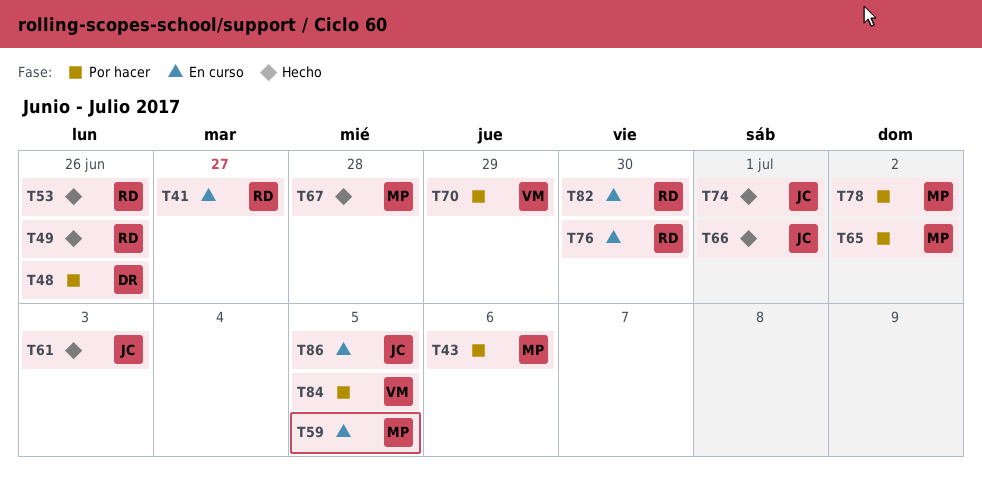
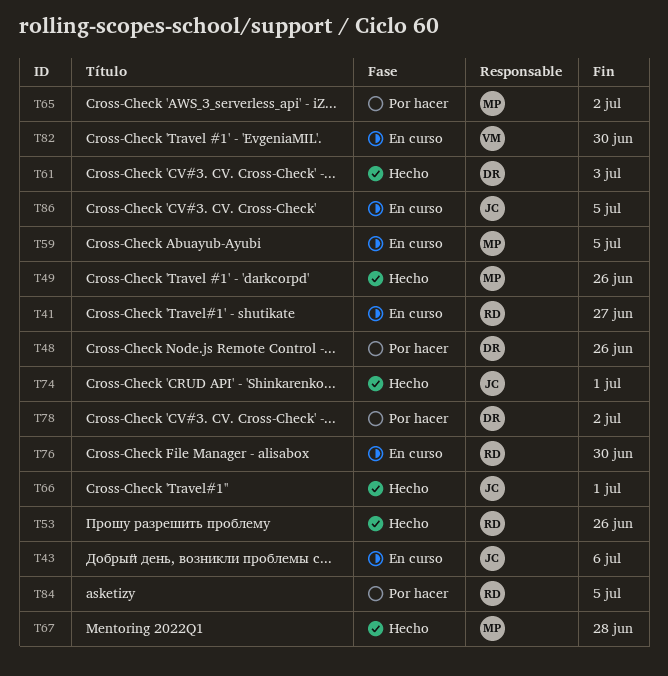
T43, status: Por hacer -> En curso
T43, owner: MP -> JC
T49, owner: RD -> MP
T61, owner: JC -> DR
T70: present -> none
T78, owner: MP -> DR
T82, owner: RD -> VM
T84, owner: VM -> RD

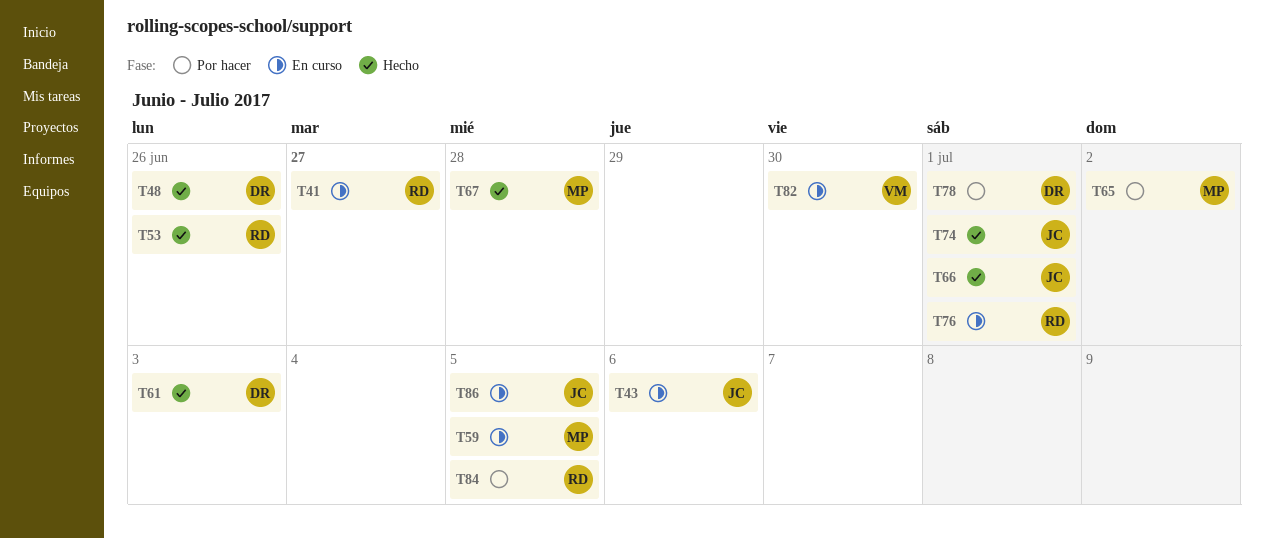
T48, status: Por hacer -> Hecho
T49: present -> none
T76, due: Jun 30 -> Jul 1
T78, due: Jul 2 -> Jul 1

